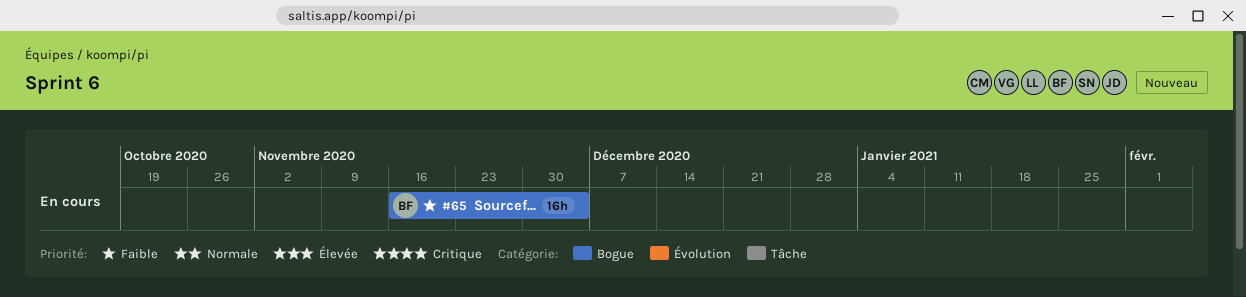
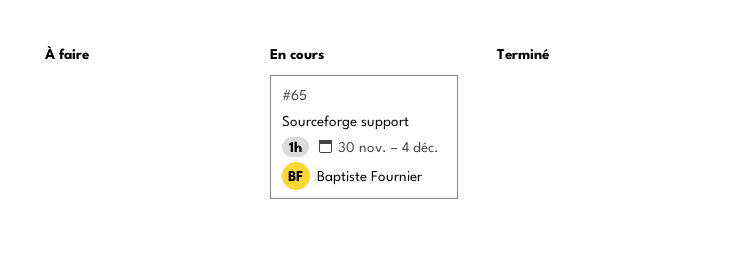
#65, estimate: 16h -> 1h
#65, start: Nov 16 -> Nov 30

